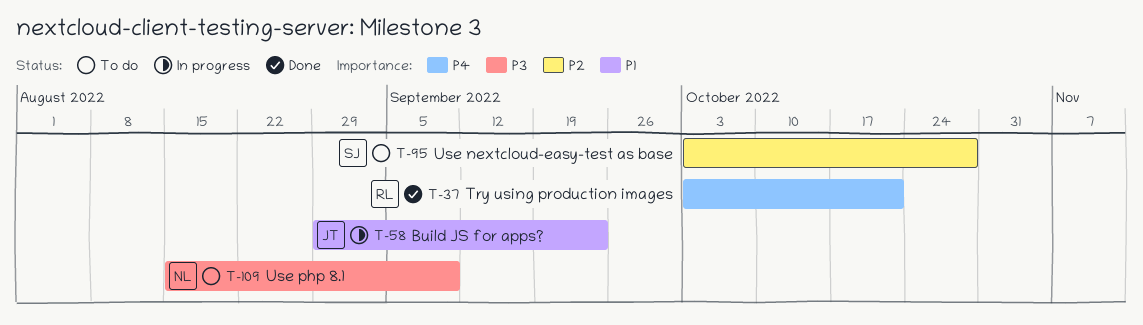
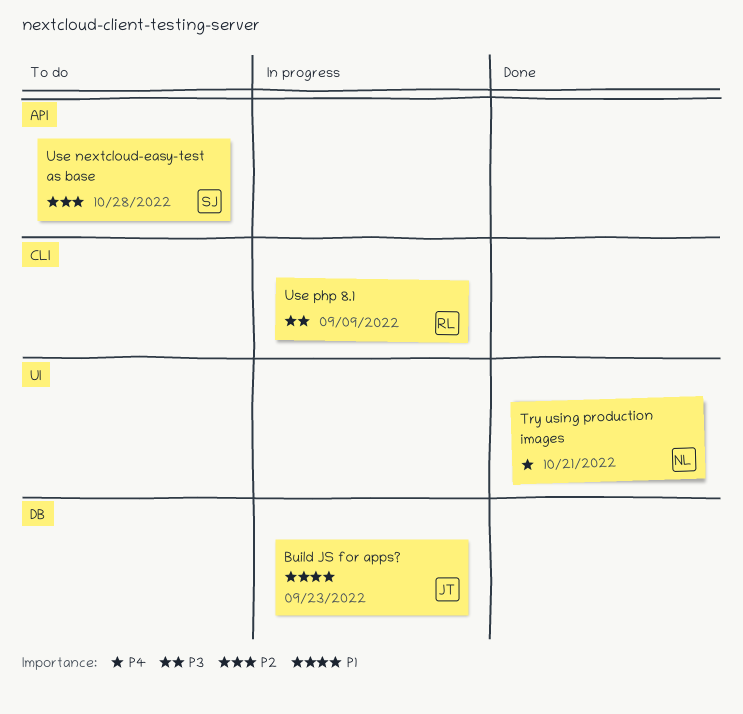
Try using production images, owner: RL -> NL
Use php 8.1, status: To do -> In progress
Use php 8.1, owner: NL -> RL

